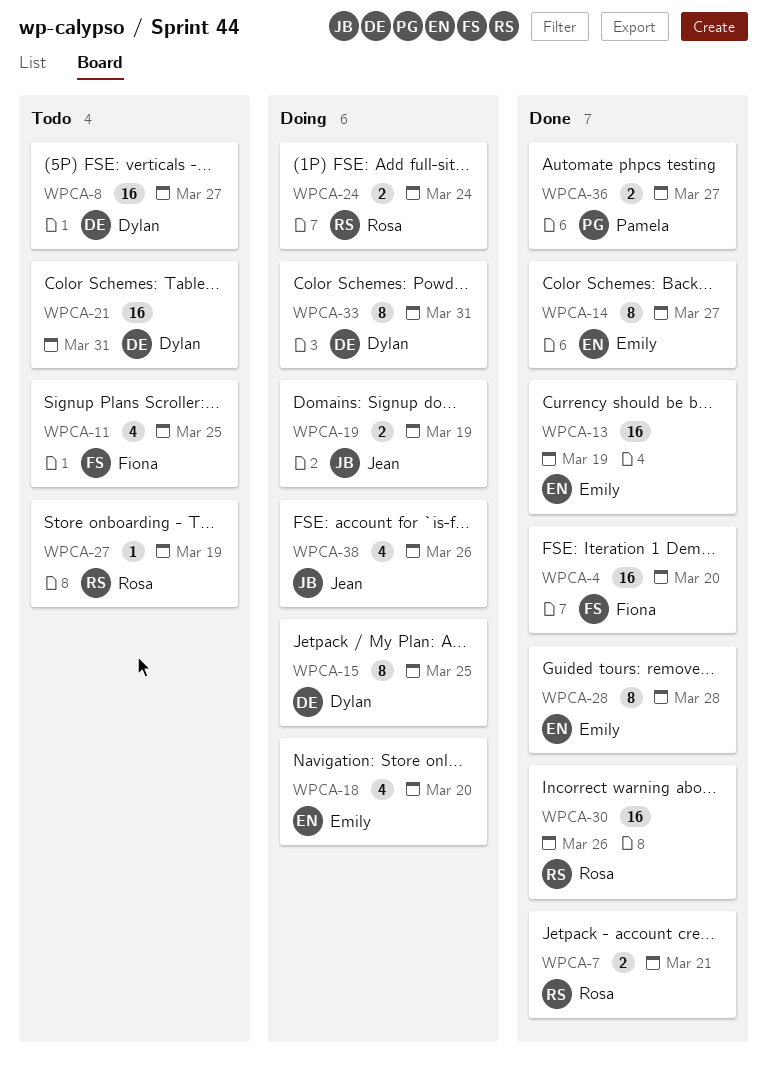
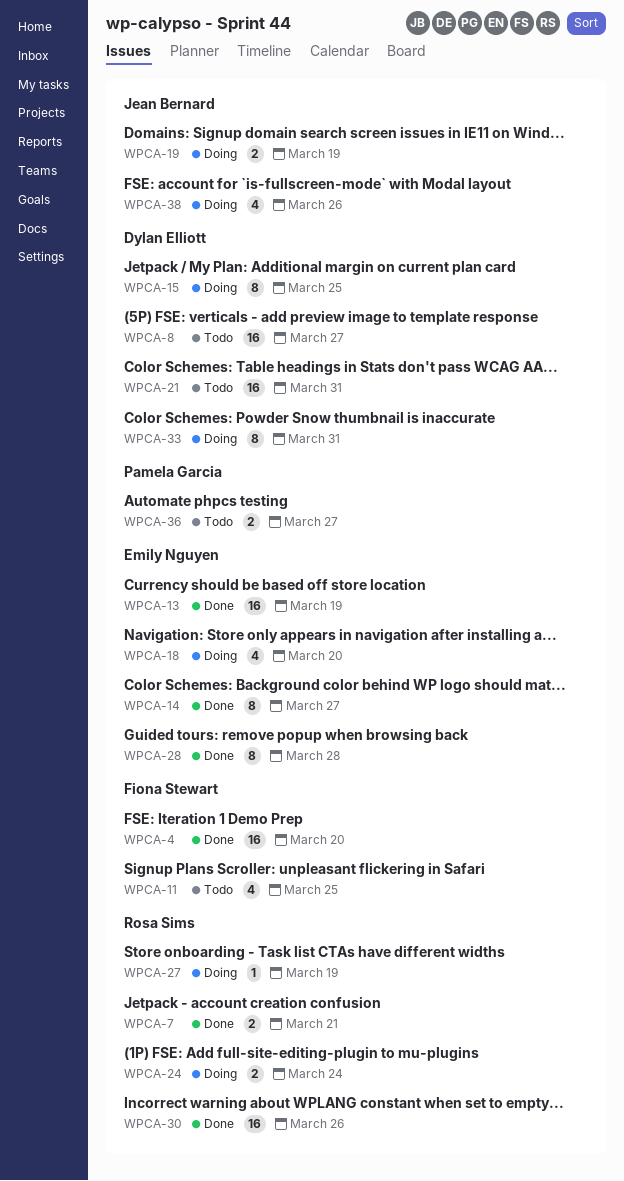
WPCA-27, status: Todo -> Doing
WPCA-36, status: Done -> Todo

